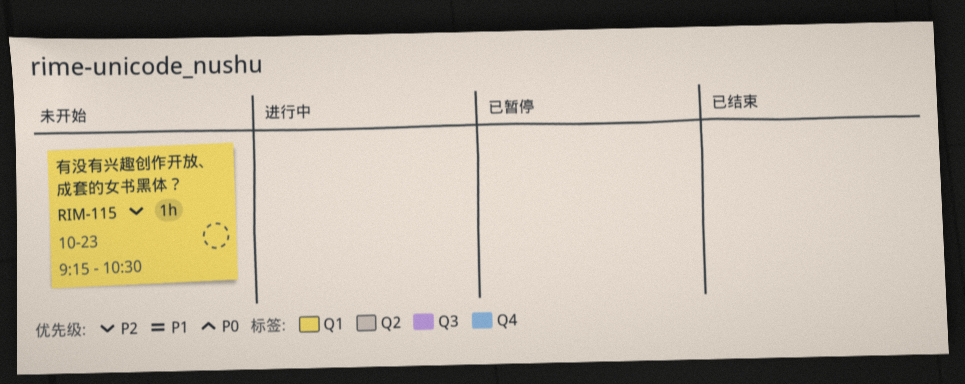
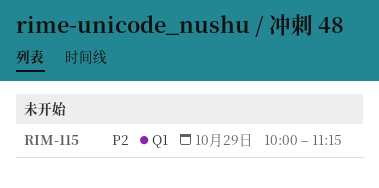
RIM-115, day: Oct 23 -> Oct 29
RIM-115, begins: 09:15 -> 10:00
RIM-115, ends: 10:30 -> 11:15

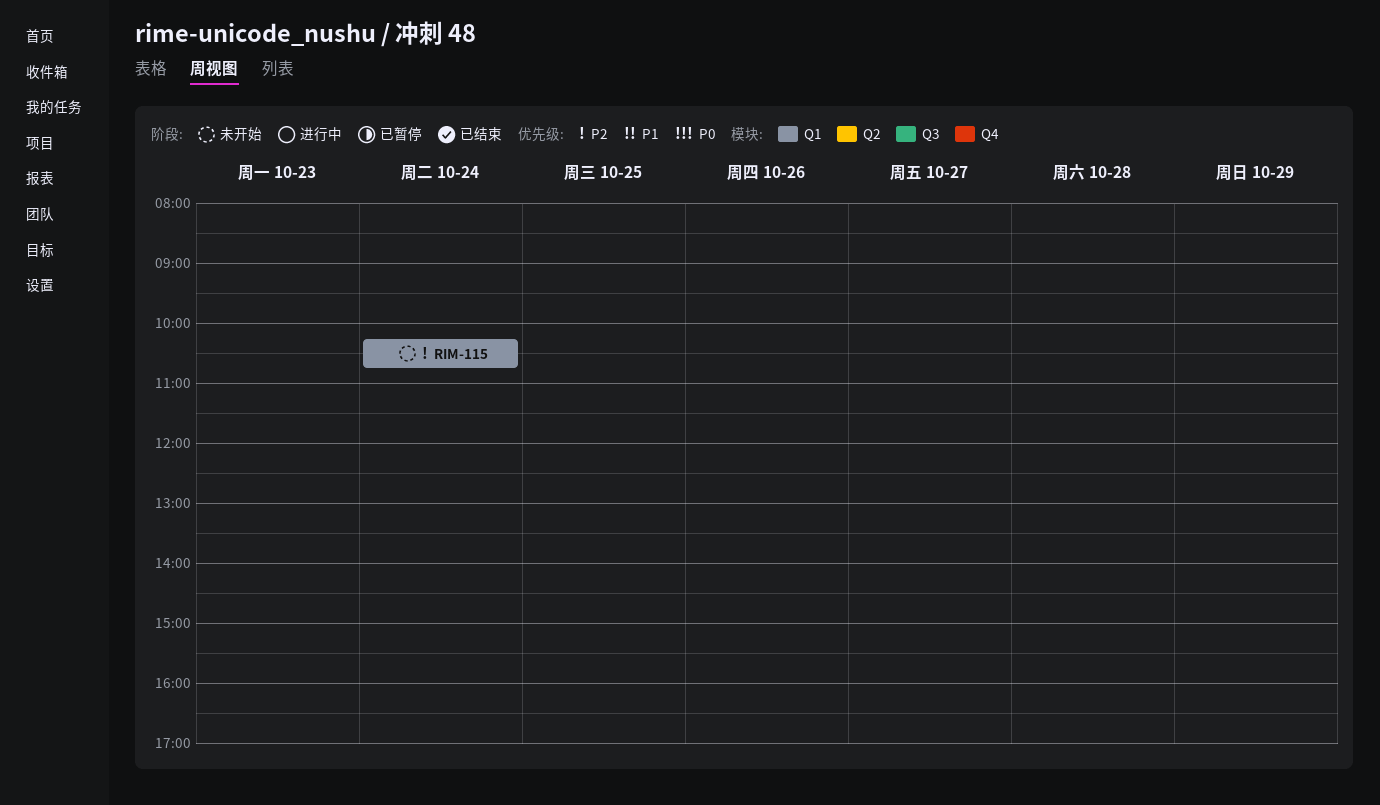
RIM-115, day: Oct 29 -> Oct 24
RIM-115, begins: 10:00 -> 10:15
RIM-115, ends: 11:15 -> 10:45

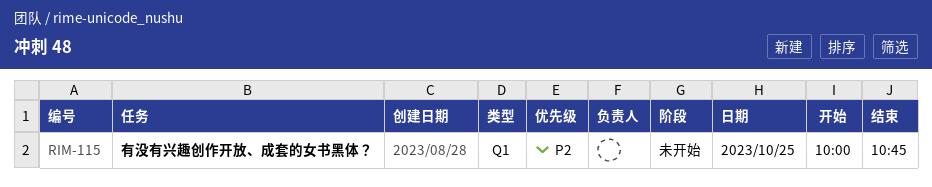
RIM-115, day: Oct 24 -> Oct 25
RIM-115, begins: 10:15 -> 10:00

